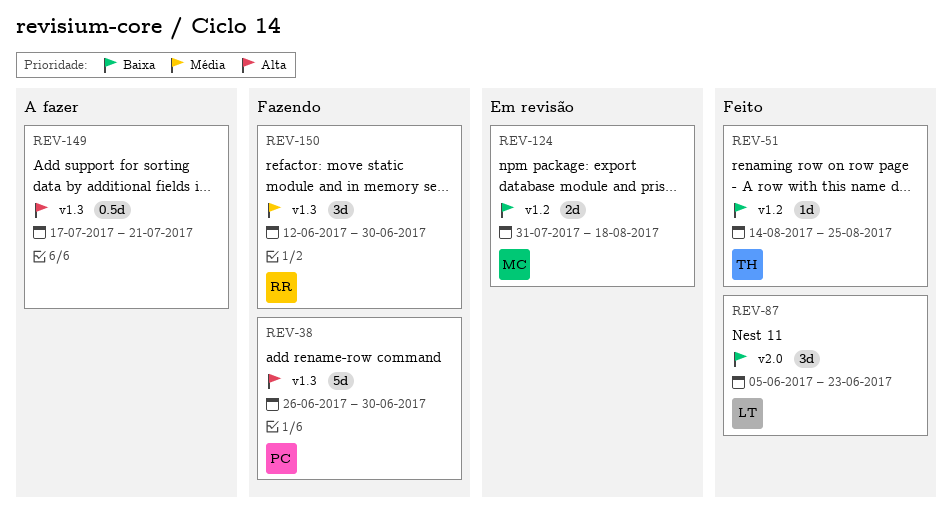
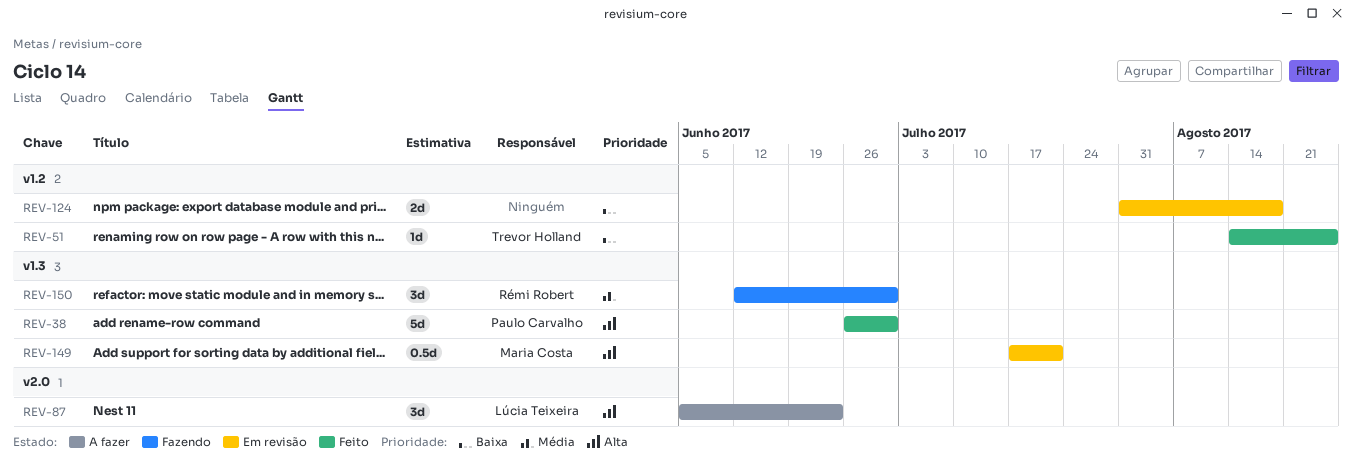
REV-38, status: Fazendo -> Feito
REV-87, status: Feito -> A fazer
REV-87, priority: Baixa -> Alta
REV-124, owner: Maria Costa -> none
REV-149, status: A fazer -> Em revisão
REV-149, owner: none -> Maria Costa

